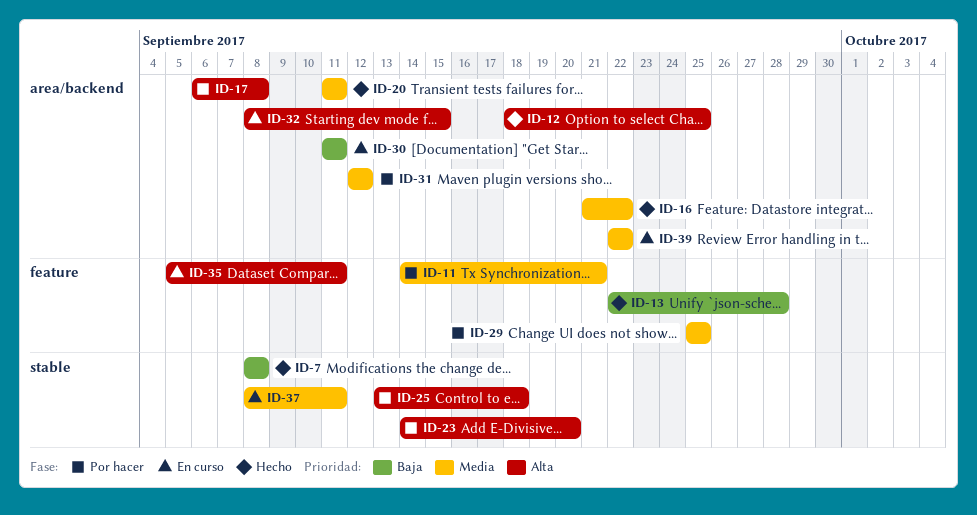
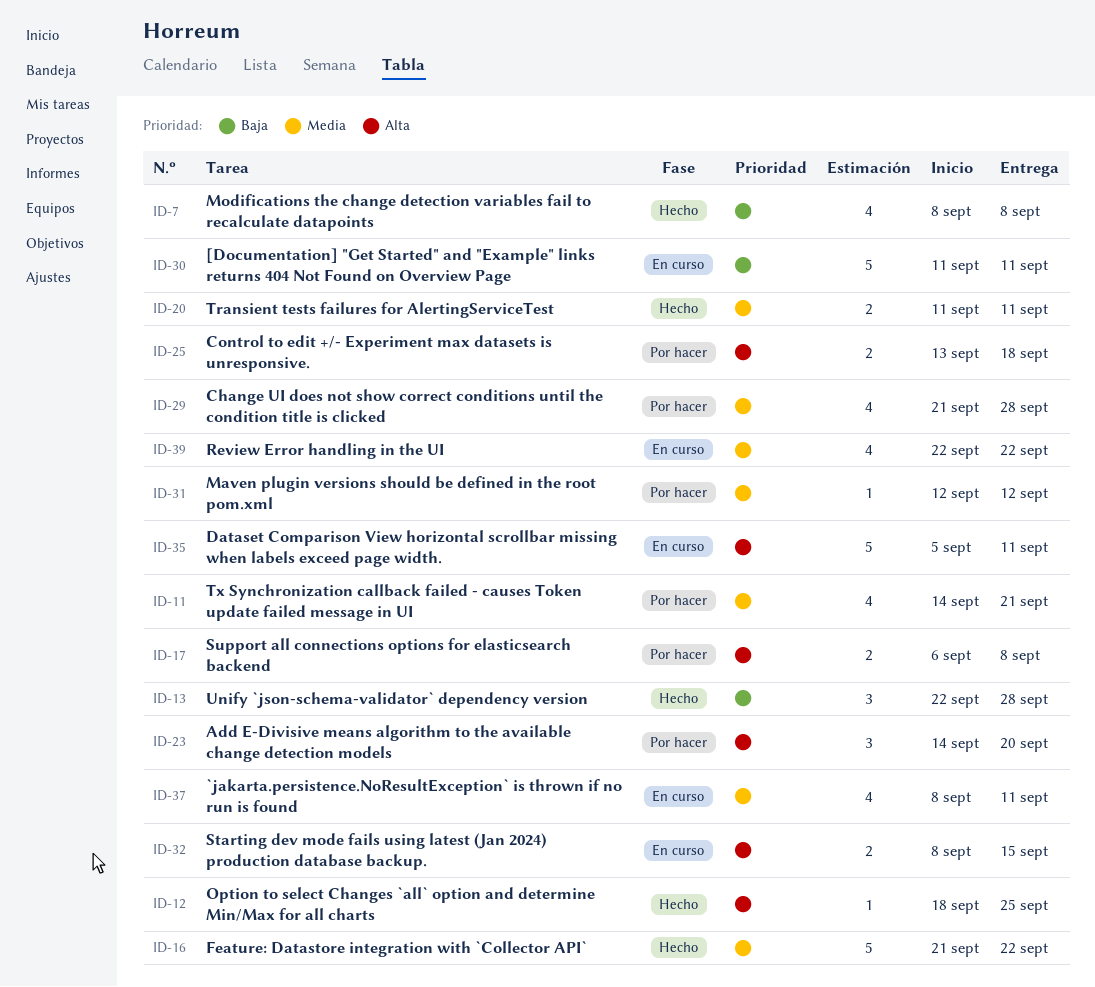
ID-29, start: Sep 25 -> Sep 21
ID-29, due: Sep 25 -> Sep 28

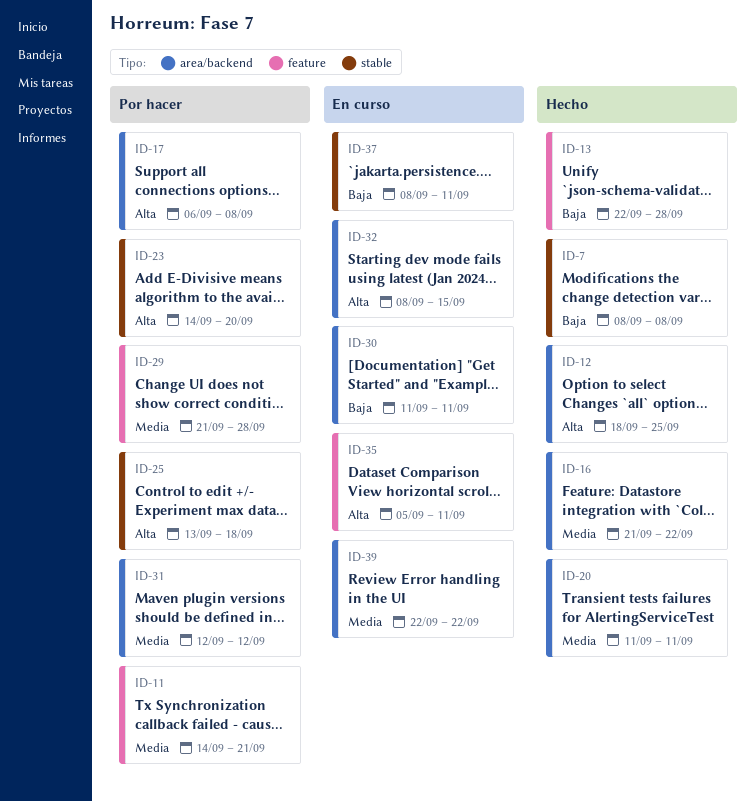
ID-37, priority: Media -> Baja

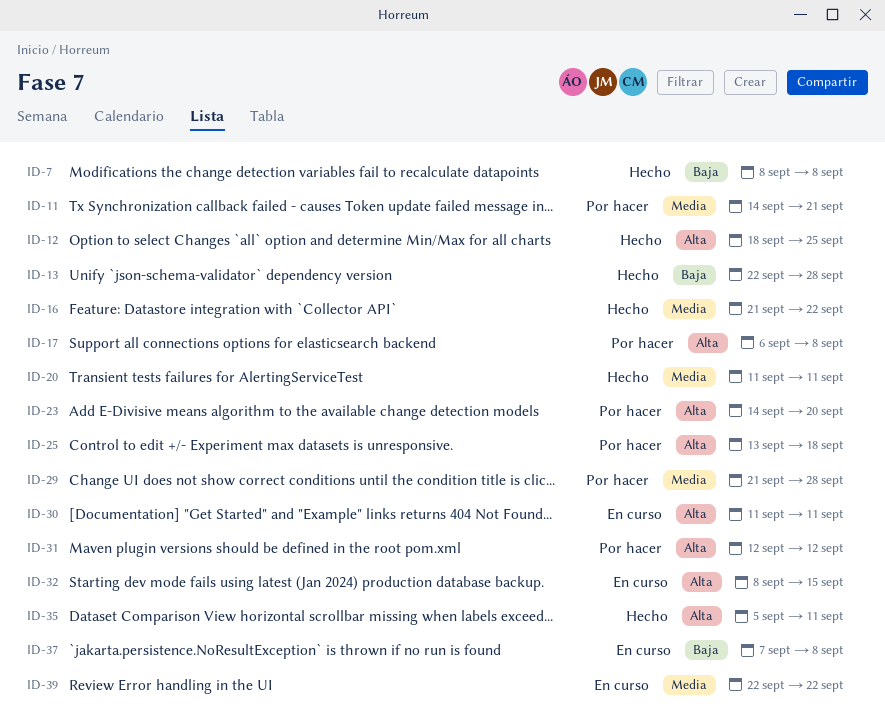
ID-30, priority: Baja -> Alta
ID-31, priority: Media -> Alta
ID-35, status: En curso -> Hecho
ID-37, start: Sep 8 -> Sep 7
ID-37, due: Sep 11 -> Sep 8

